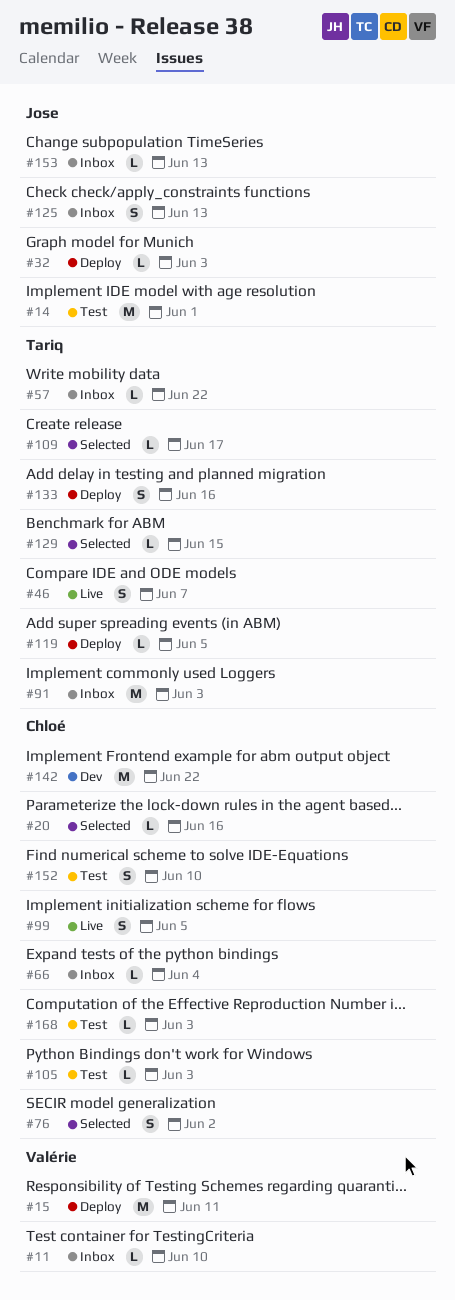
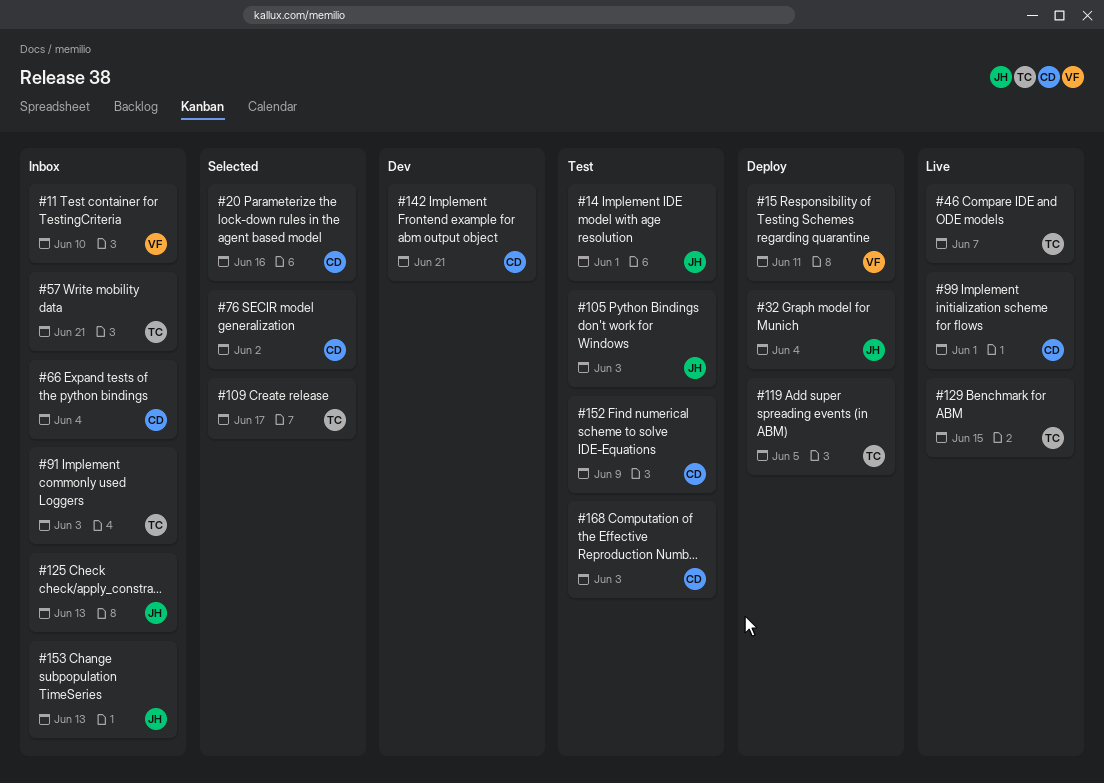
#32, due: Jun 3 -> Jun 4
#57, due: Jun 22 -> Jun 21
#99, due: Jun 5 -> Jun 1
#105, owner: Chloé -> Jose
#129, status: Selected -> Live
#133: present -> none
#142, due: Jun 22 -> Jun 21
#152, due: Jun 10 -> Jun 9

